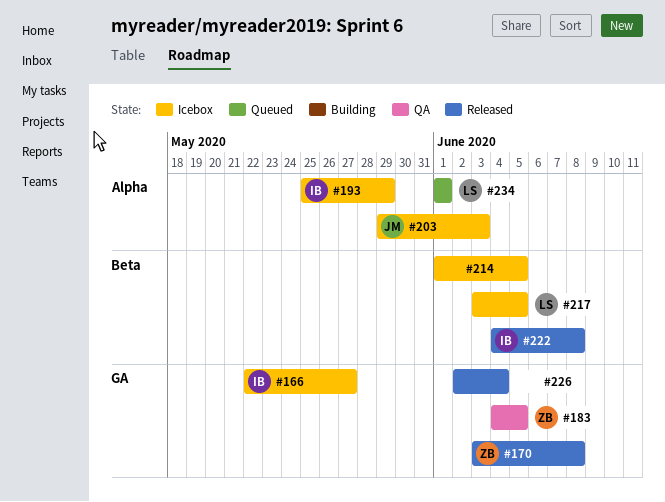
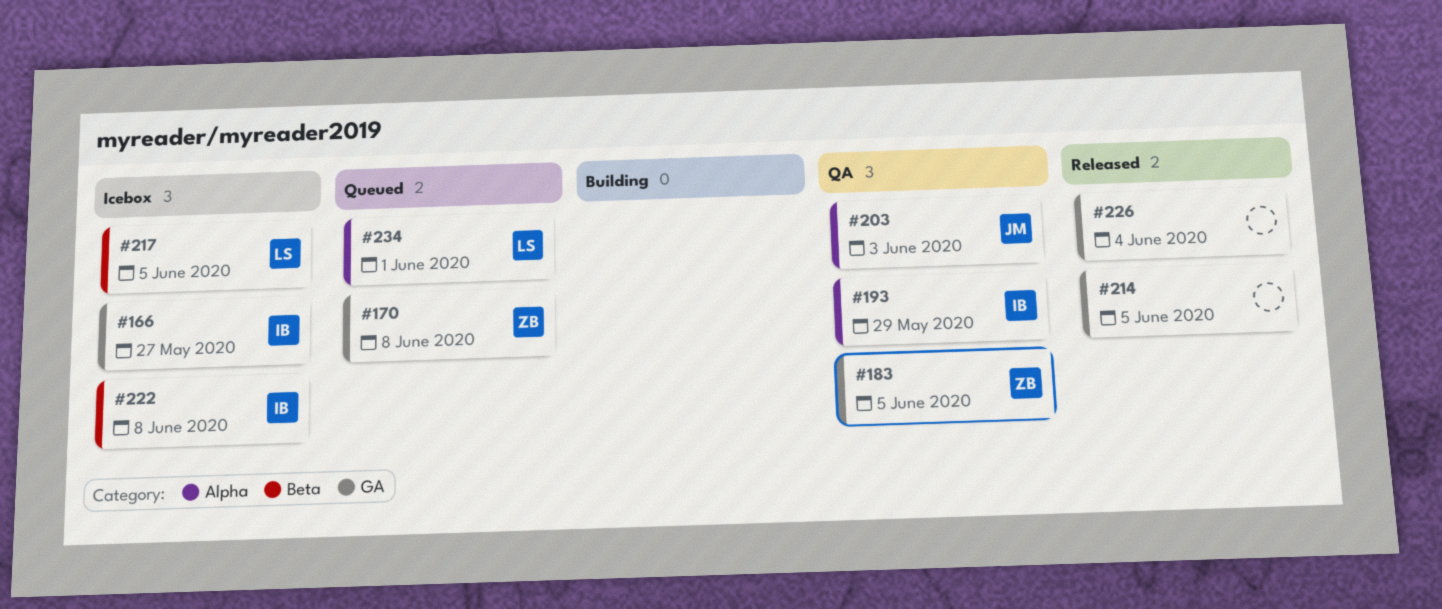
#170, status: Released -> Queued
#193, status: Icebox -> QA
#203, status: Icebox -> QA
#214, status: Icebox -> Released
#214, label: Beta -> GA
#222, status: Released -> Icebox

